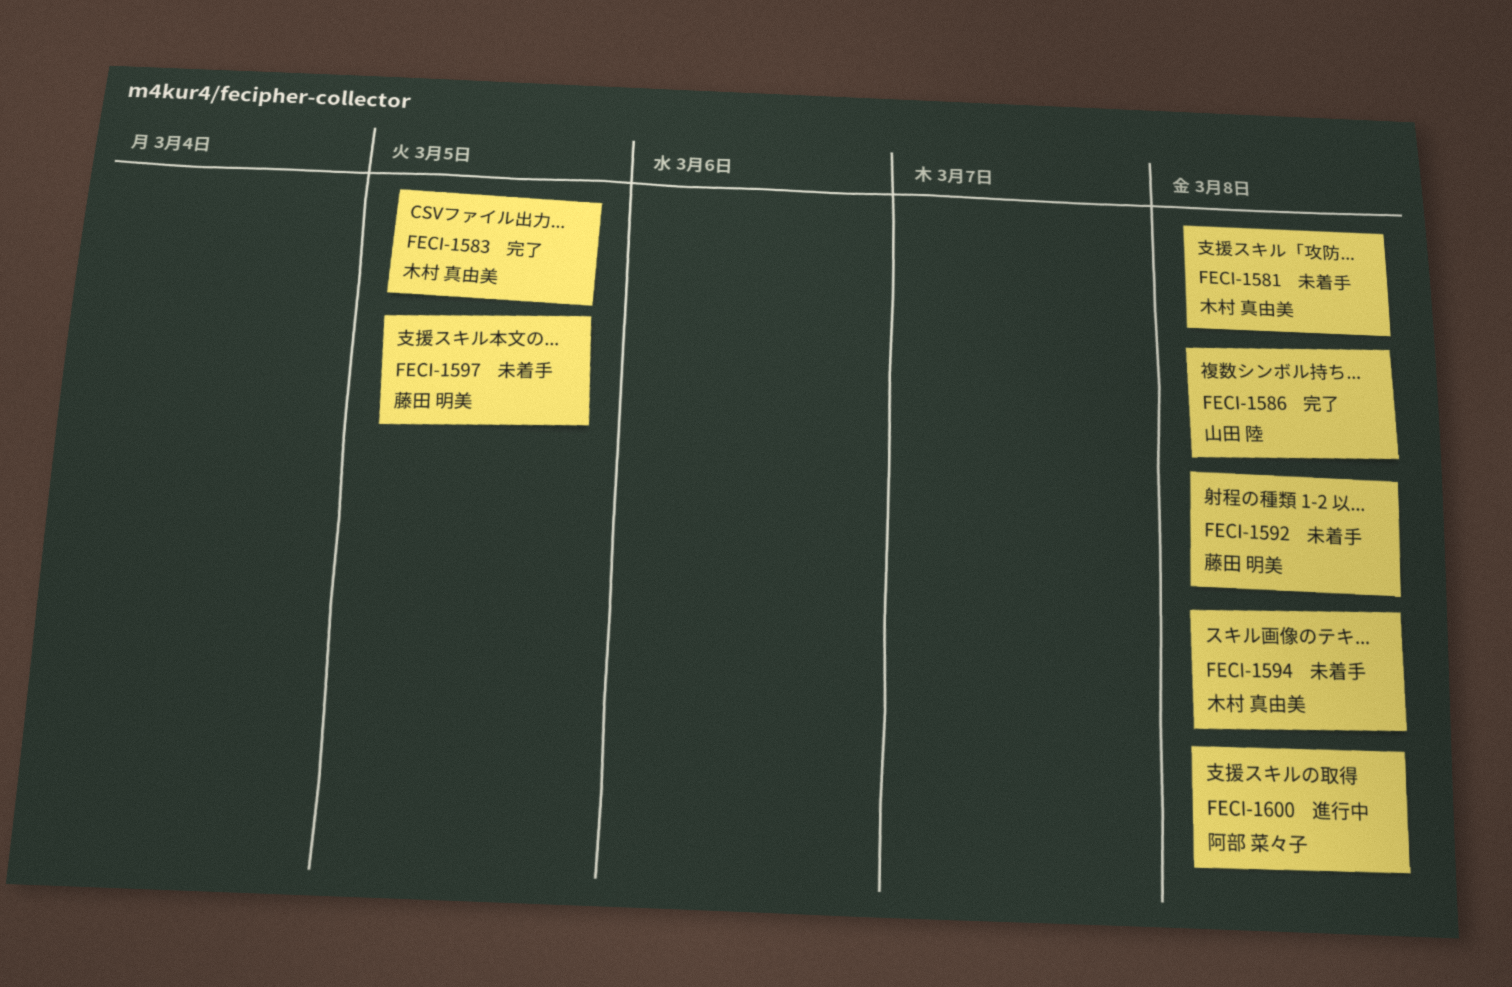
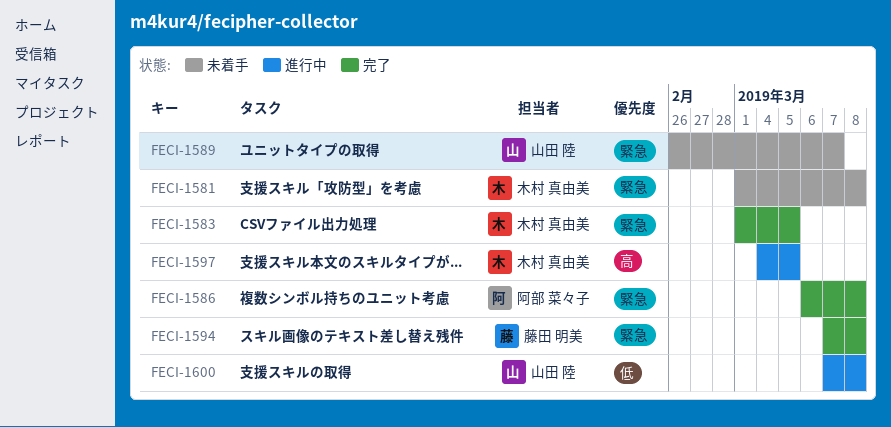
FECI-1586, owner: 山田 陸 -> 阿部 菜々子
FECI-1589: none -> present
FECI-1592: present -> none
FECI-1594, status: 未着手 -> 完了
FECI-1594, owner: 木村 真由美 -> 藤田 明美
FECI-1597, status: 未着手 -> 進行中
FECI-1597, owner: 藤田 明美 -> 木村 真由美
FECI-1600, owner: 阿部 菜々子 -> 山田 陸

